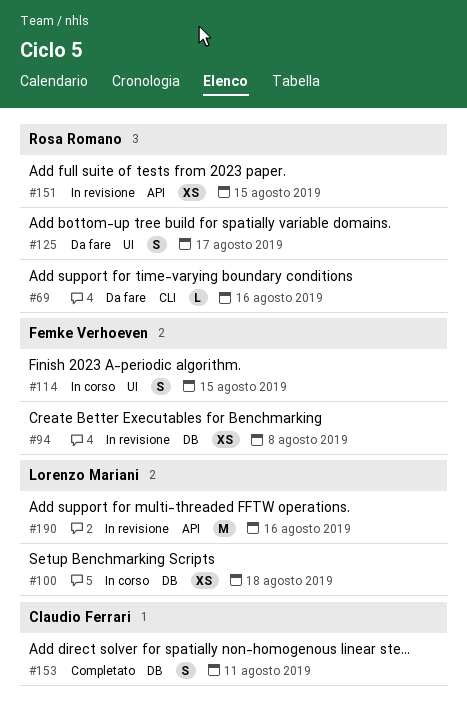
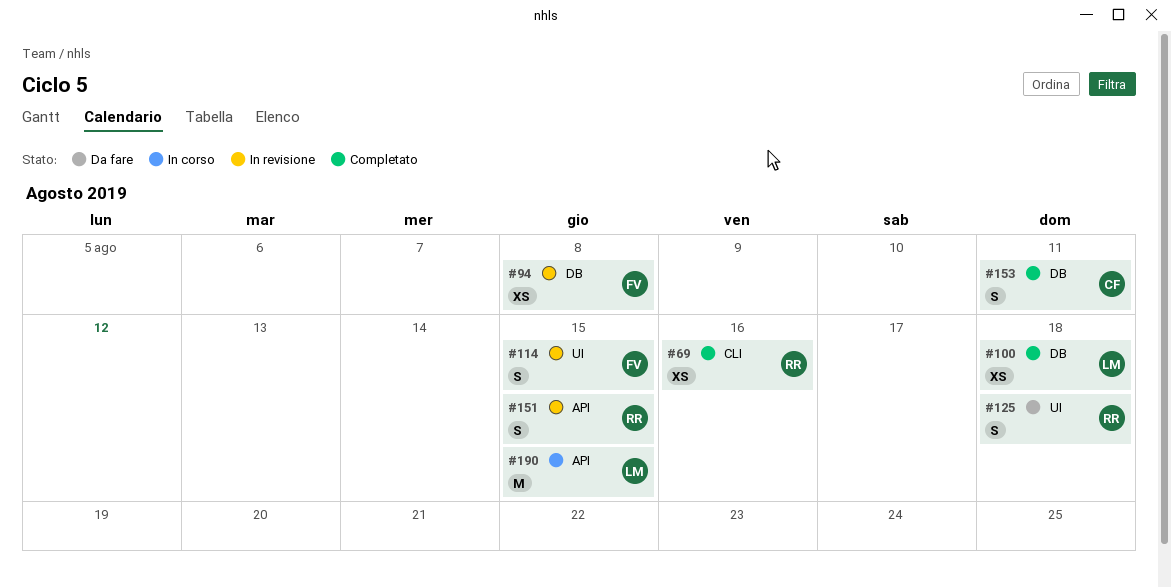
#69, status: Da fare -> Completato
#69, estimate: L -> XS
#100, status: In corso -> Completato
#114, status: In corso -> In revisione
#125, due: Aug 17 -> Aug 18
#151, estimate: XS -> S
#190, status: In revisione -> In corso
#190, due: Aug 16 -> Aug 15

